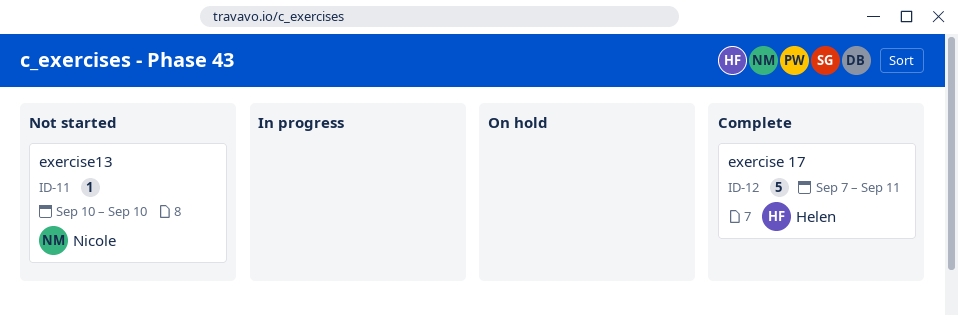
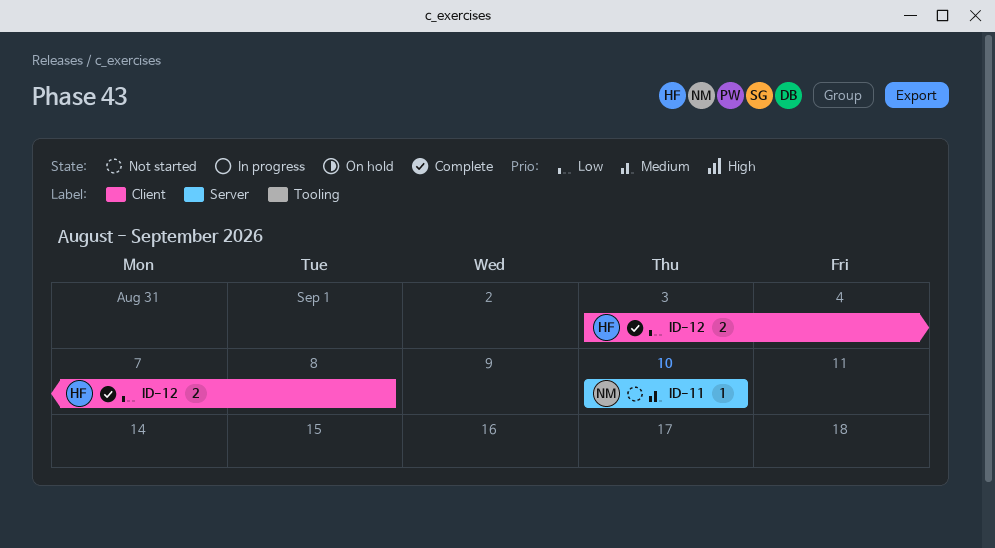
ID-12, estimate: 5 -> 2
ID-12, start: Sep 7 -> Sep 3
ID-12, due: Sep 11 -> Sep 8

